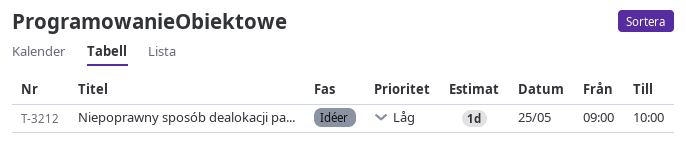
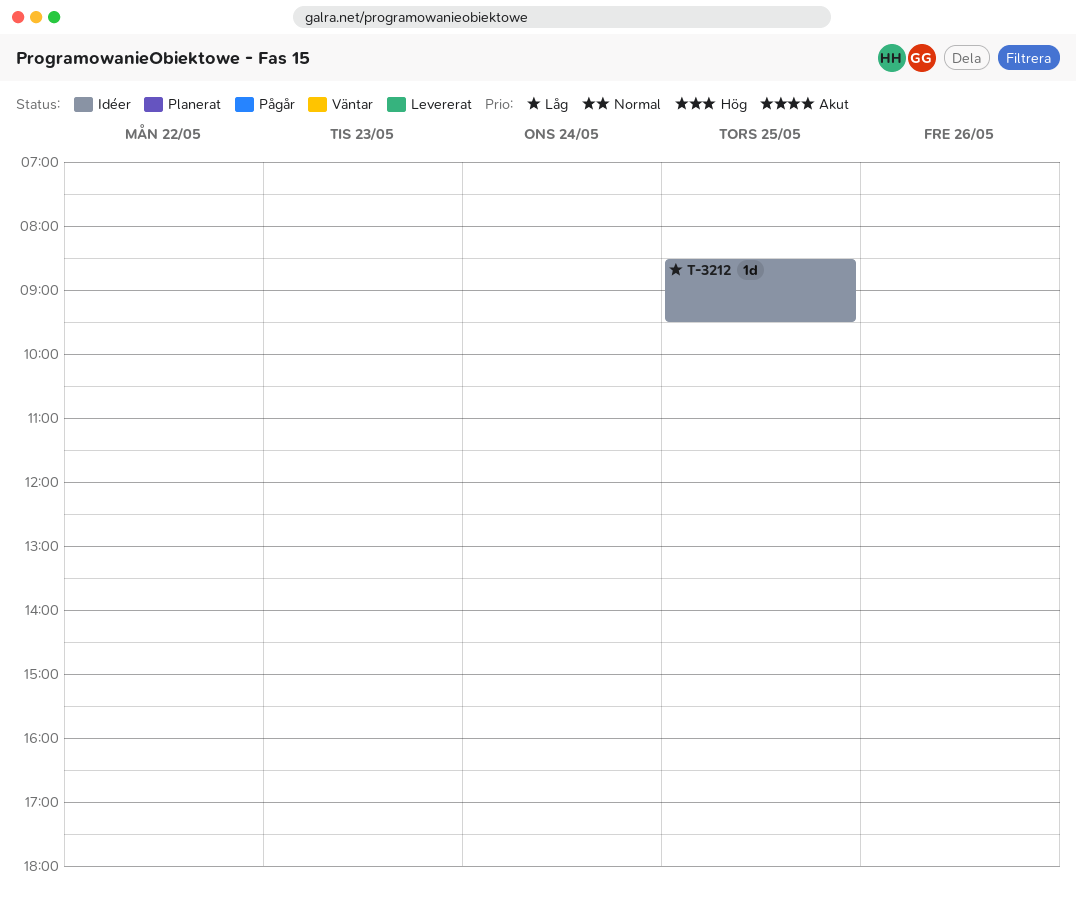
T-3212, begins: 09:00 -> 08:30
T-3212, ends: 10:00 -> 09:30

